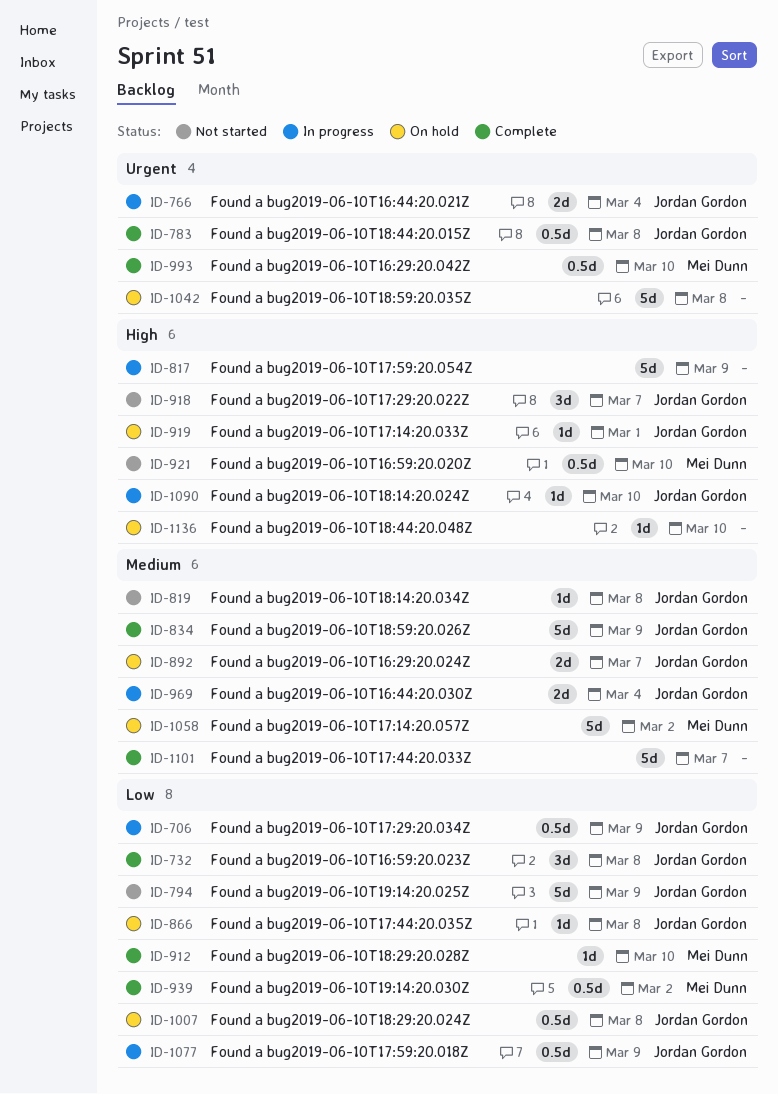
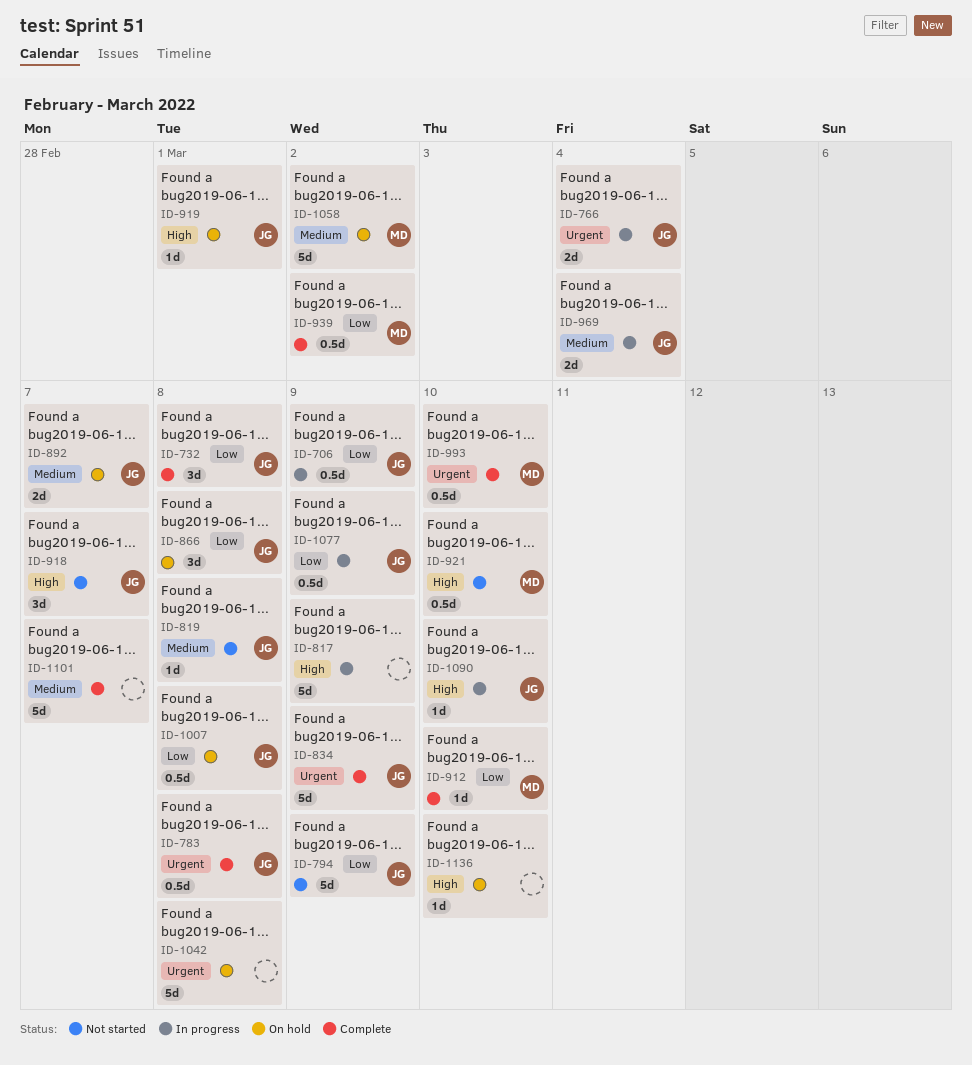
ID-834, priority: Medium -> Urgent
ID-866, estimate: 1d -> 3d

